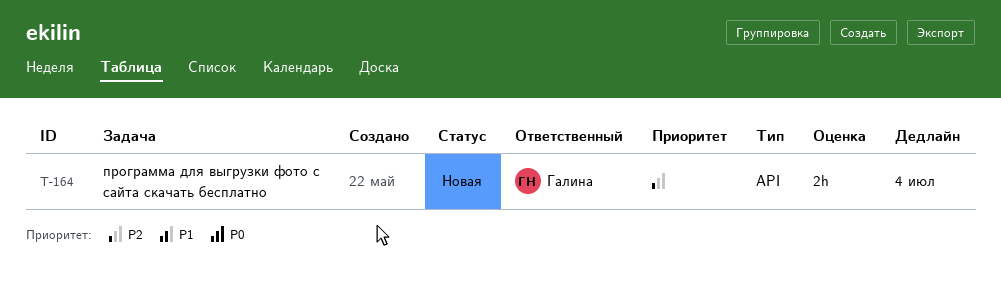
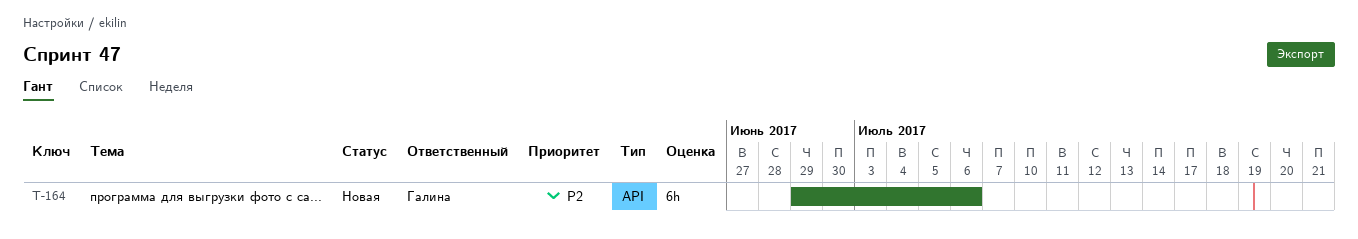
T-164, estimate: 2h -> 6h
T-164, due: Jul 4 -> Jul 6

